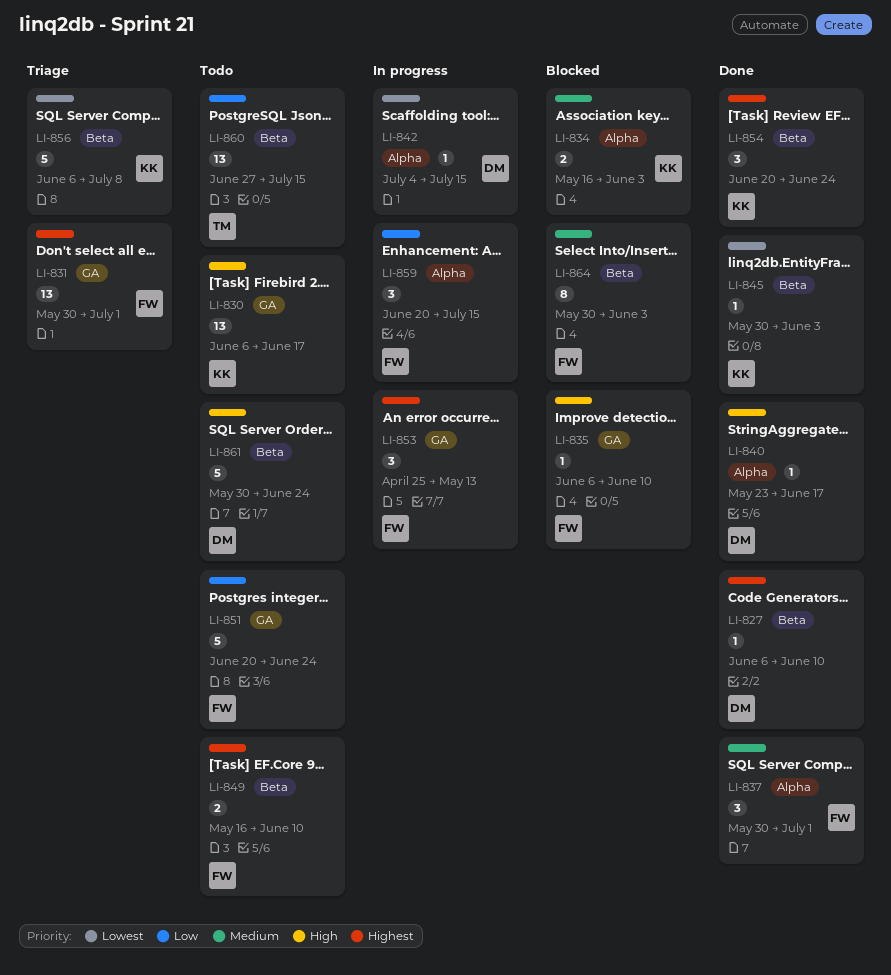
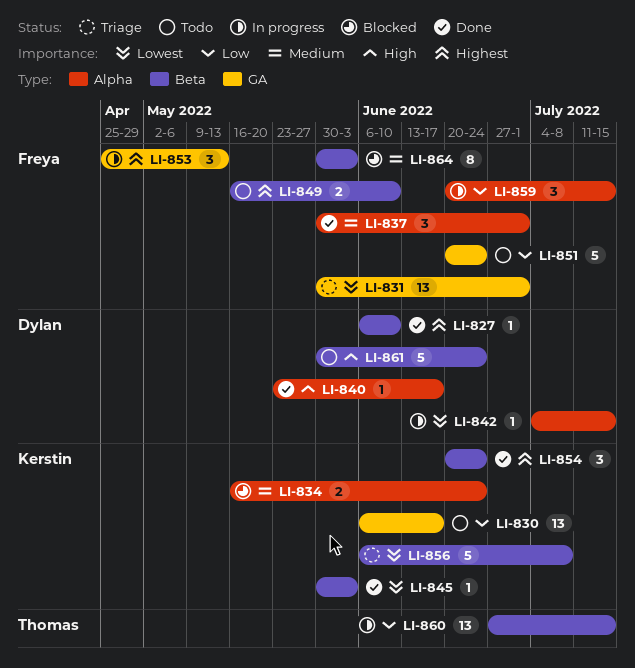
LI-830, priority: High -> Low
LI-831, priority: Highest -> Lowest
LI-834, due: Jun 3 -> Jun 24
LI-835: present -> none
LI-860, status: Todo -> In progress

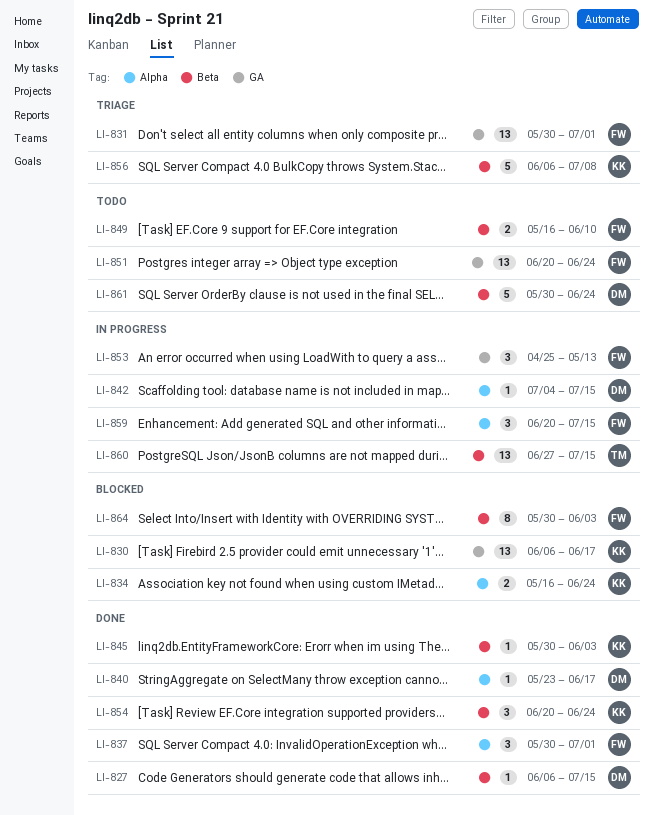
LI-827, due: Jun 10 -> Jul 15
LI-830, status: Todo -> Blocked
LI-851, estimate: 5 -> 13

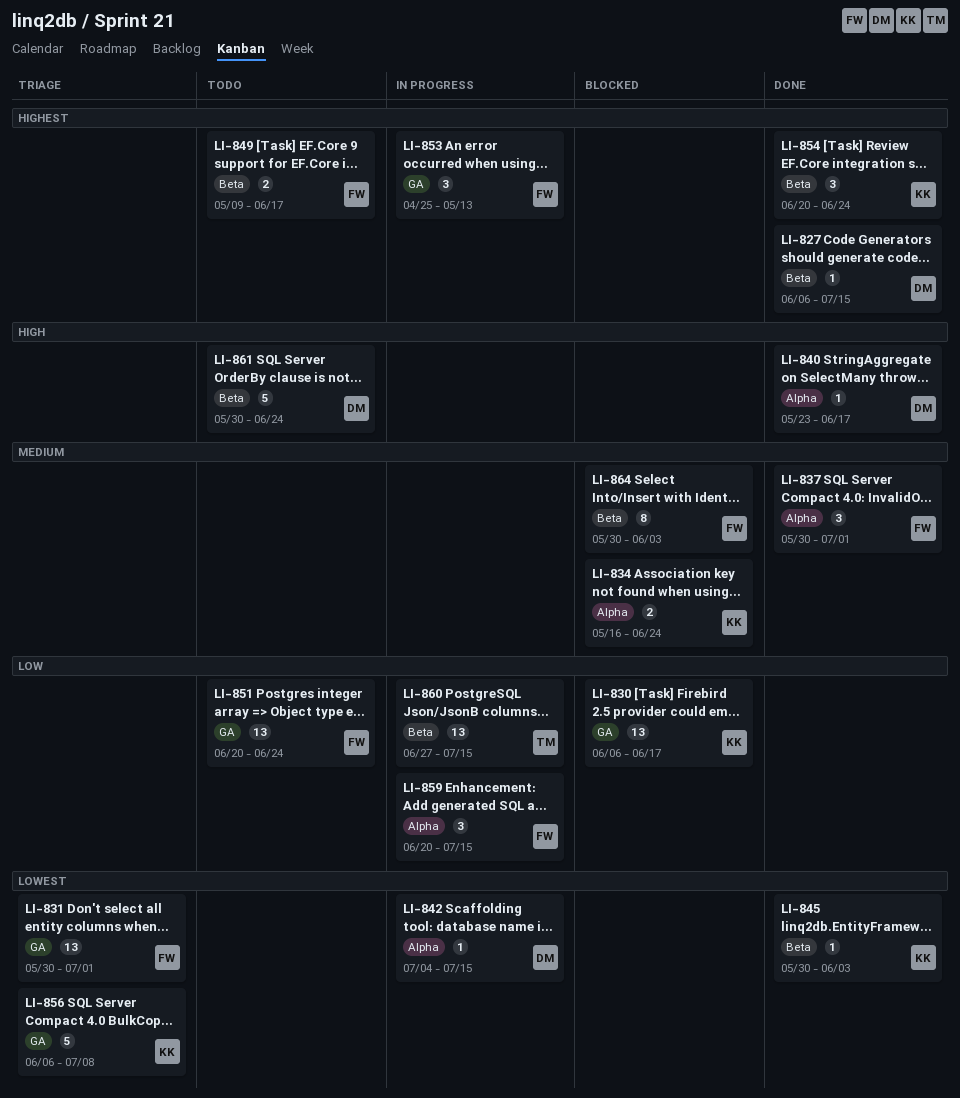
LI-849, start: May 16 -> May 9
LI-849, due: Jun 10 -> Jun 17
LI-856, label: Beta -> GA

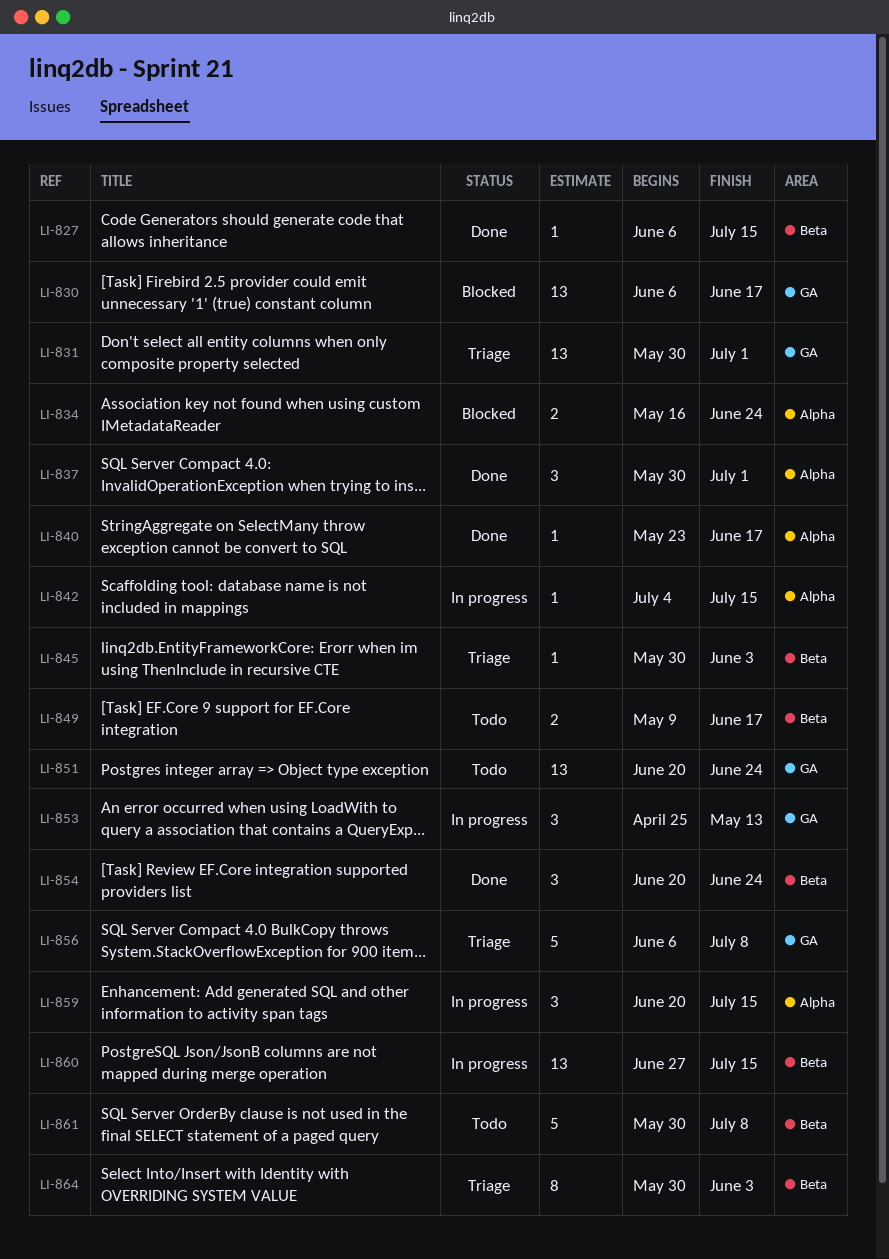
LI-845, status: Done -> Triage
LI-861, due: Jun 24 -> Jul 8
LI-864, status: Blocked -> Triage

